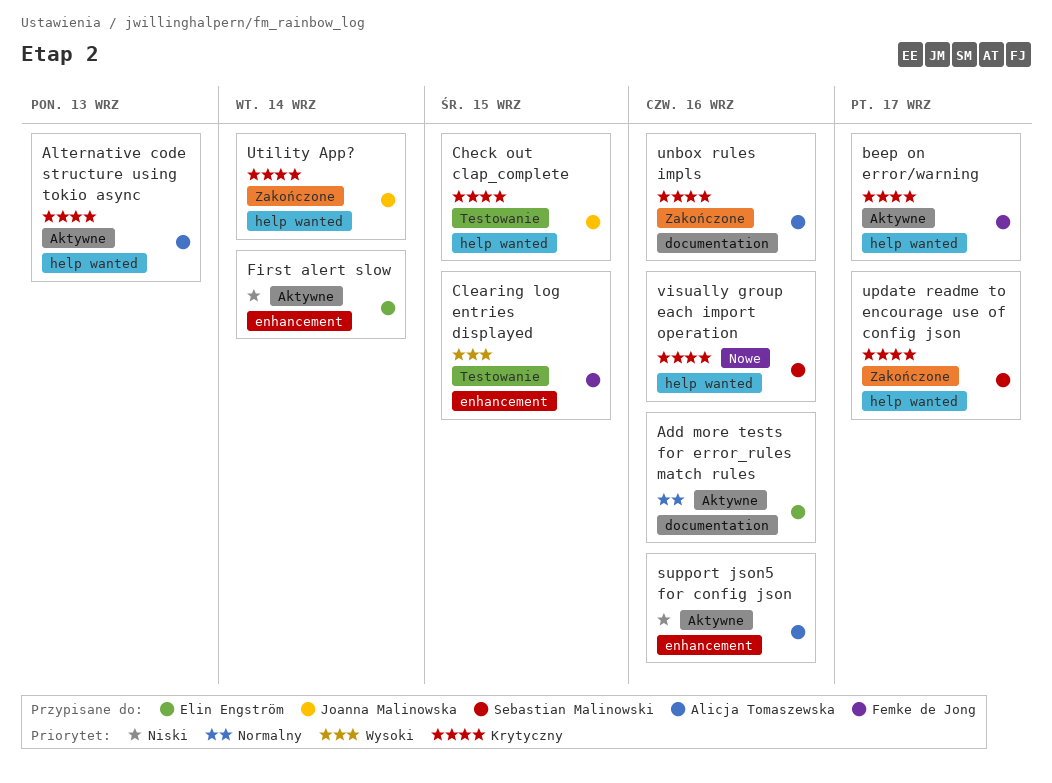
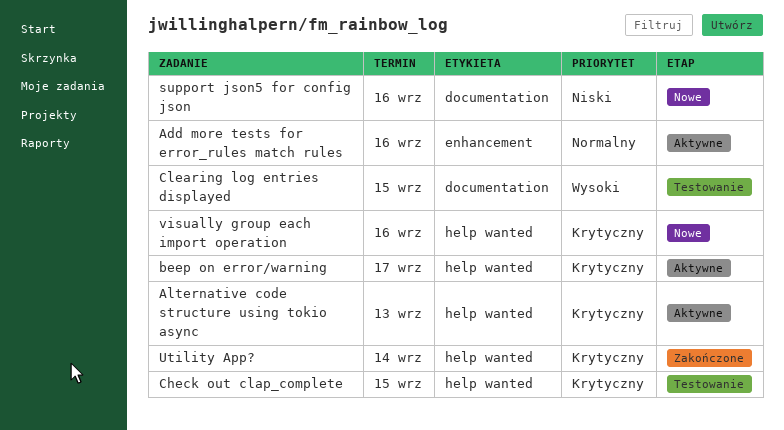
Add more tests for error_rules match rules, label: documentation -> enhancement
Clearing log entries displayed, label: enhancement -> documentation
First alert slow: present -> none
support json5 for config json, status: Aktywne -> Nowe
support json5 for config json, label: enhancement -> documentation
unbox rules impls: present -> none
update readme to encourage use of config json: present -> none

